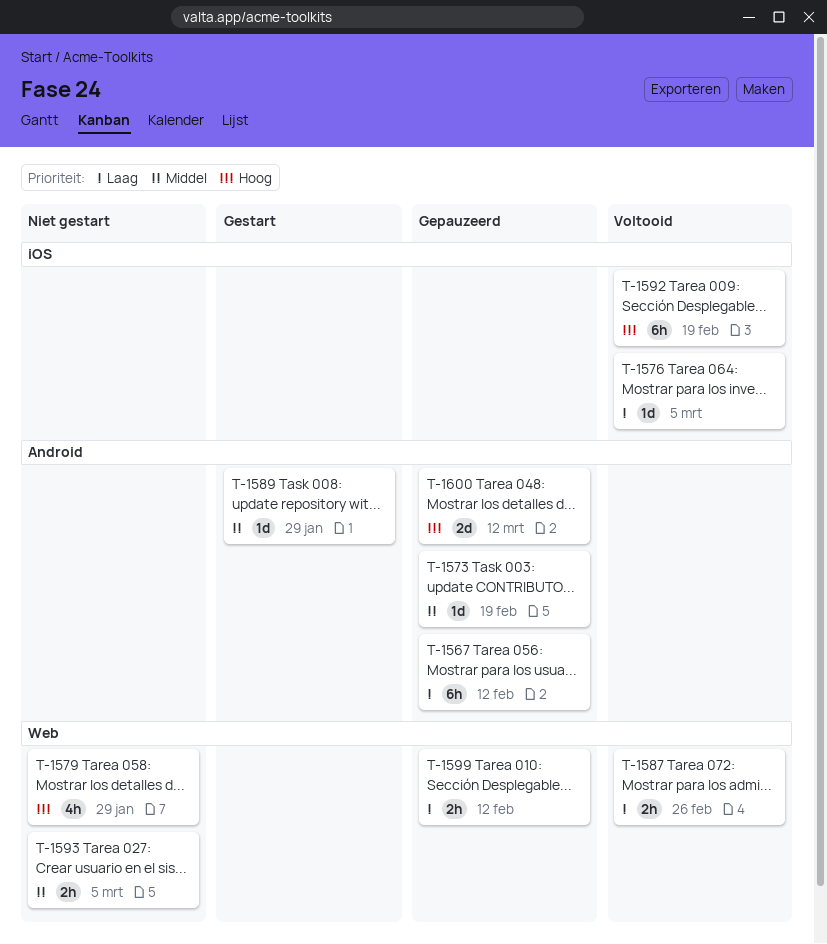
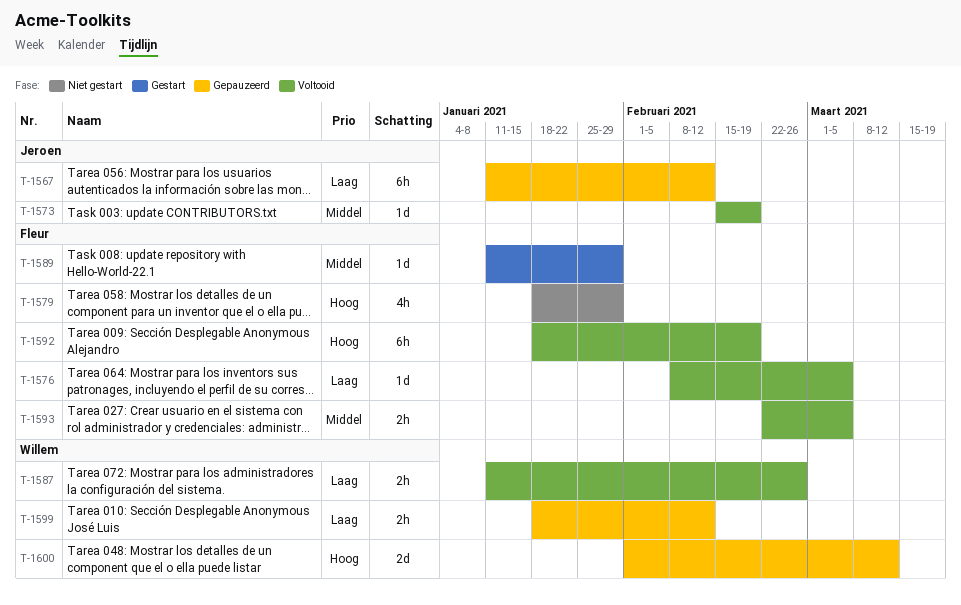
T-1573, status: Gepauzeerd -> Voltooid
T-1593, status: Niet gestart -> Voltooid

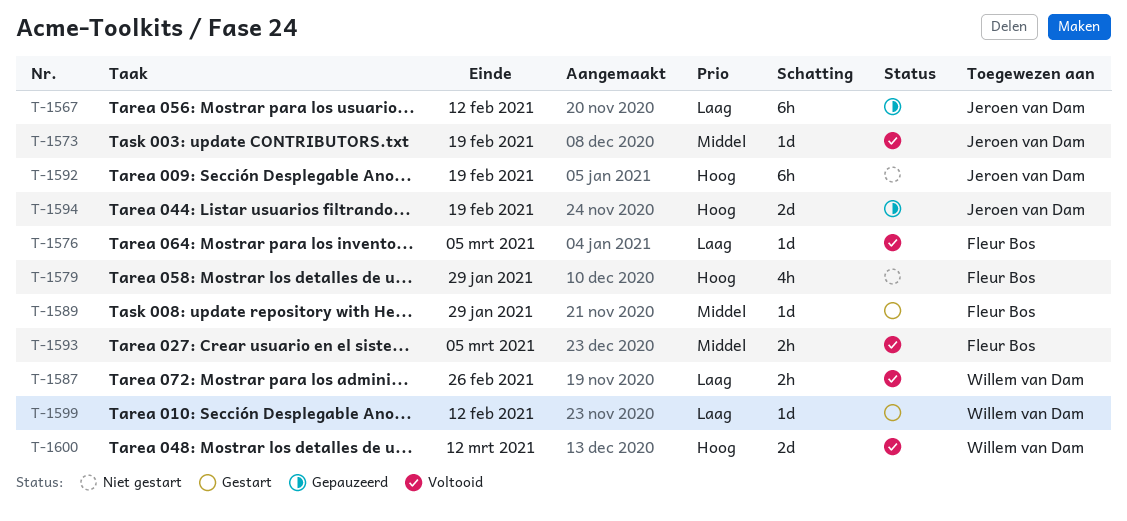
T-1592, status: Voltooid -> Niet gestart
T-1592, owner: Fleur Bos -> Jeroen van Dam
T-1594: none -> present
T-1599, status: Gepauzeerd -> Gestart
T-1599, estimate: 2h -> 1d
T-1600, status: Gepauzeerd -> Voltooid

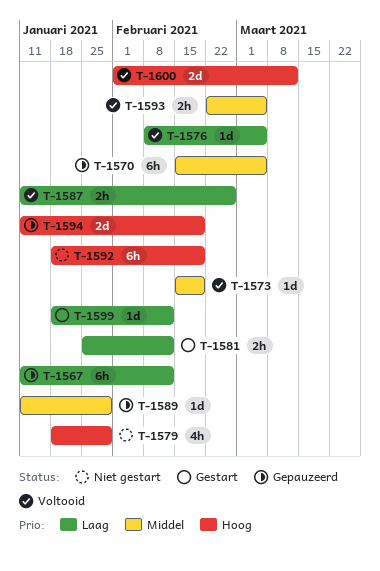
T-1570: none -> present
T-1581: none -> present
T-1589, status: Gestart -> Gepauzeerd

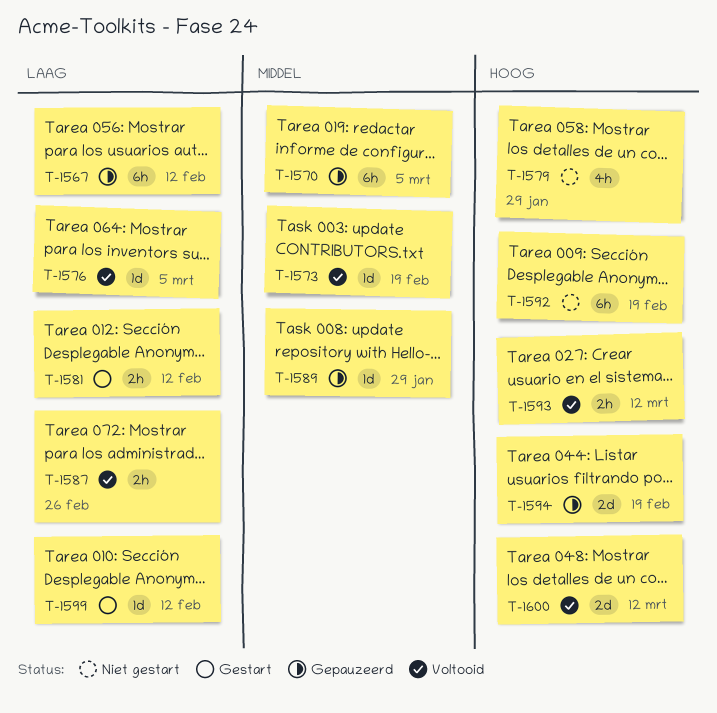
T-1593, priority: Middel -> Hoog
T-1593, due: Mar 5 -> Mar 12

